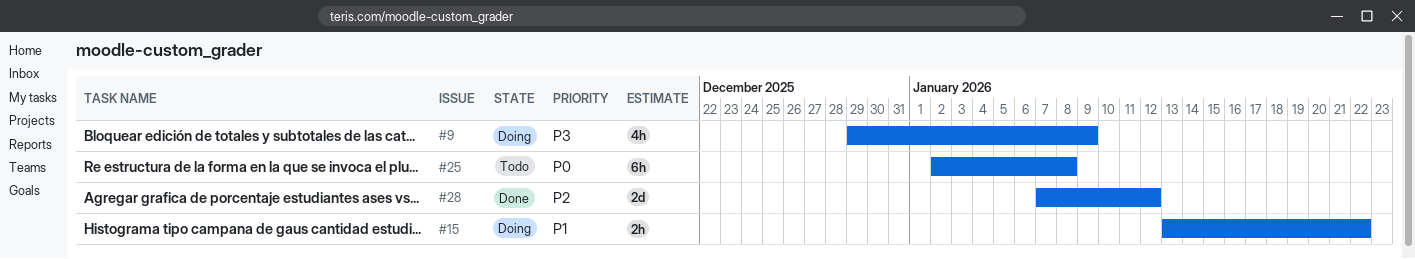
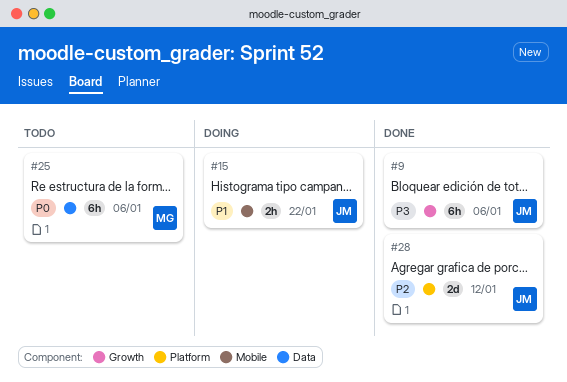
#9, status: Doing -> Done
#9, estimate: 4h -> 6h
#9, due: Jan 9 -> Jan 6
#25, due: Jan 8 -> Jan 6

